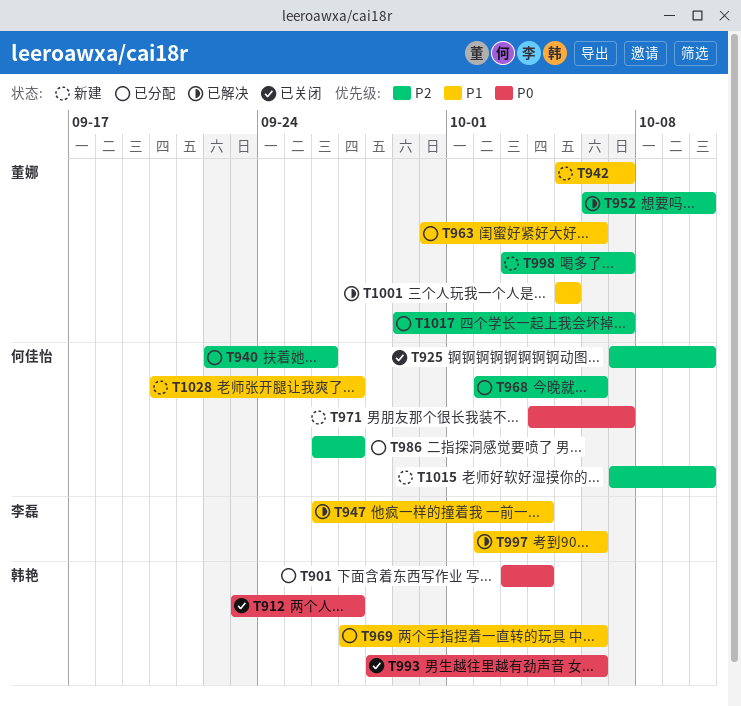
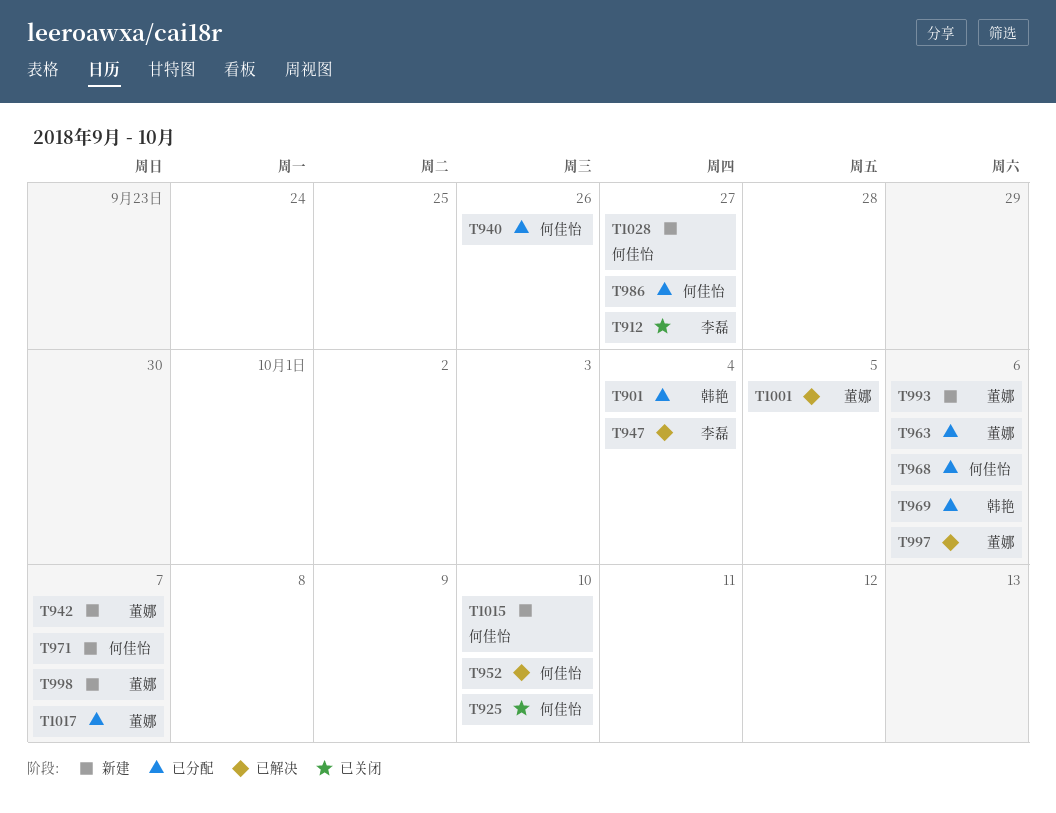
T912, owner: 韩艳 -> 李磊
T952, owner: 董娜 -> 何佳怡
T993, status: 已关闭 -> 新建
T993, owner: 韩艳 -> 董娜
T997, owner: 李磊 -> 董娜

